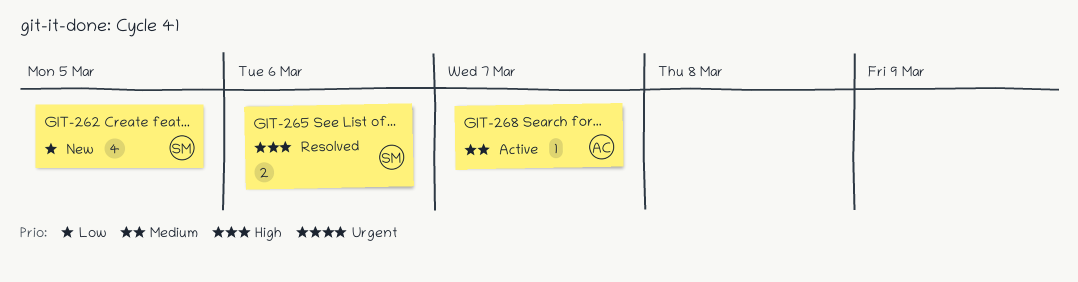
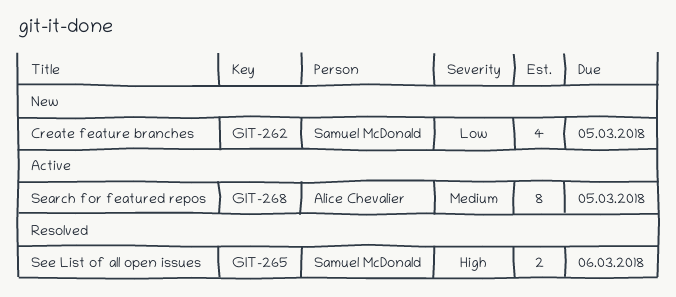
GIT-268, estimate: 1 -> 8
GIT-268, due: Mar 7 -> Mar 5

